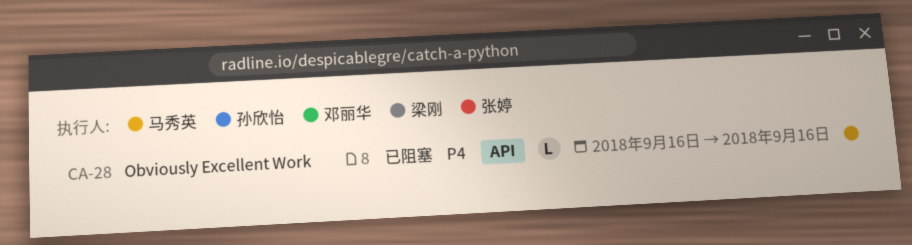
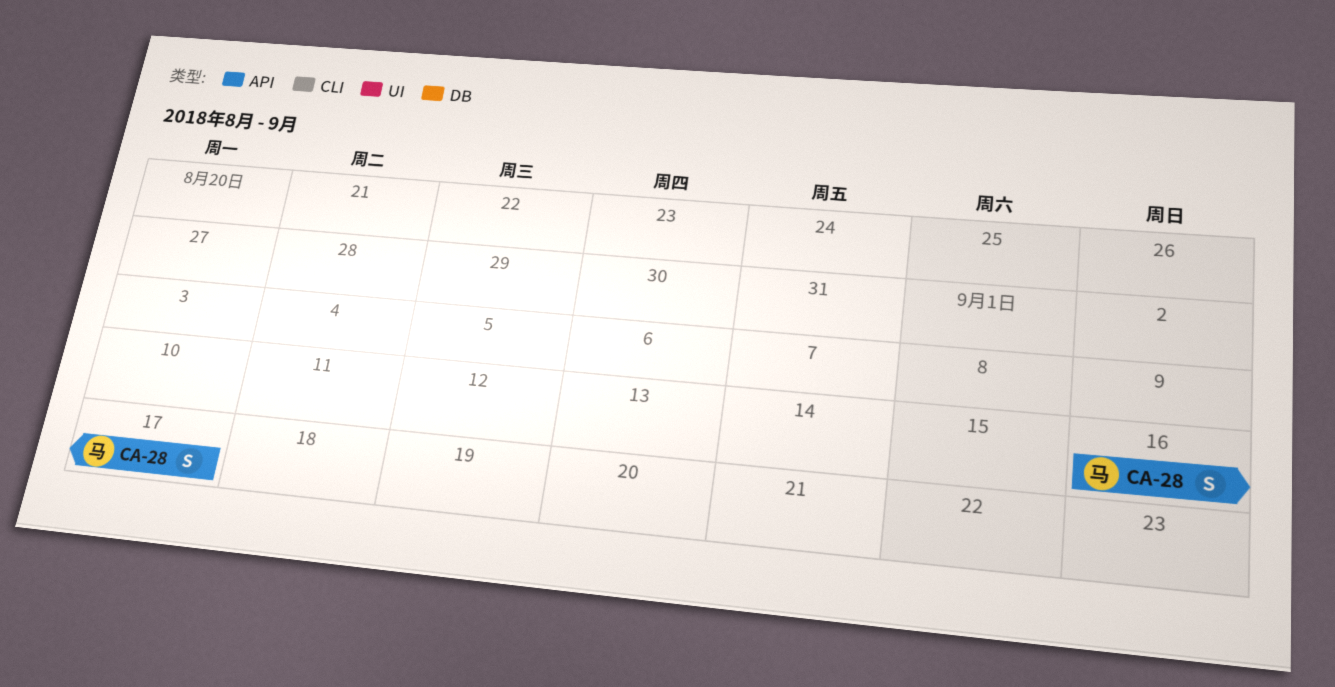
CA-28, estimate: L -> S
CA-28, due: Sep 16 -> Sep 17

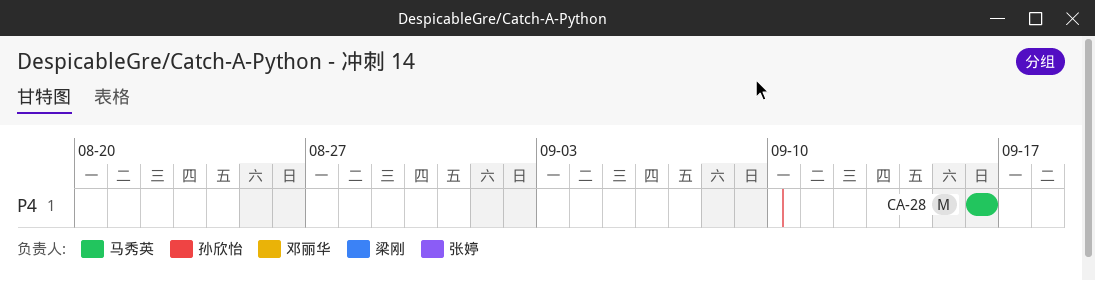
CA-28, estimate: S -> M
CA-28, due: Sep 17 -> Sep 16

